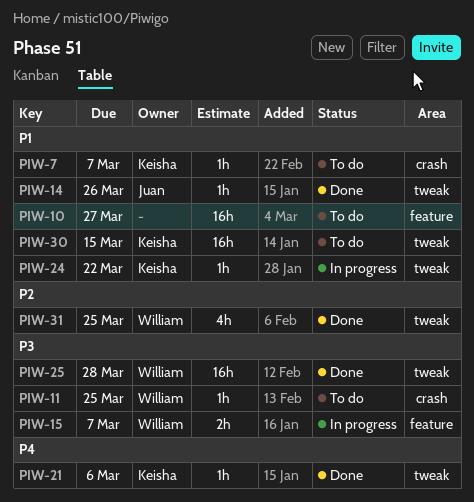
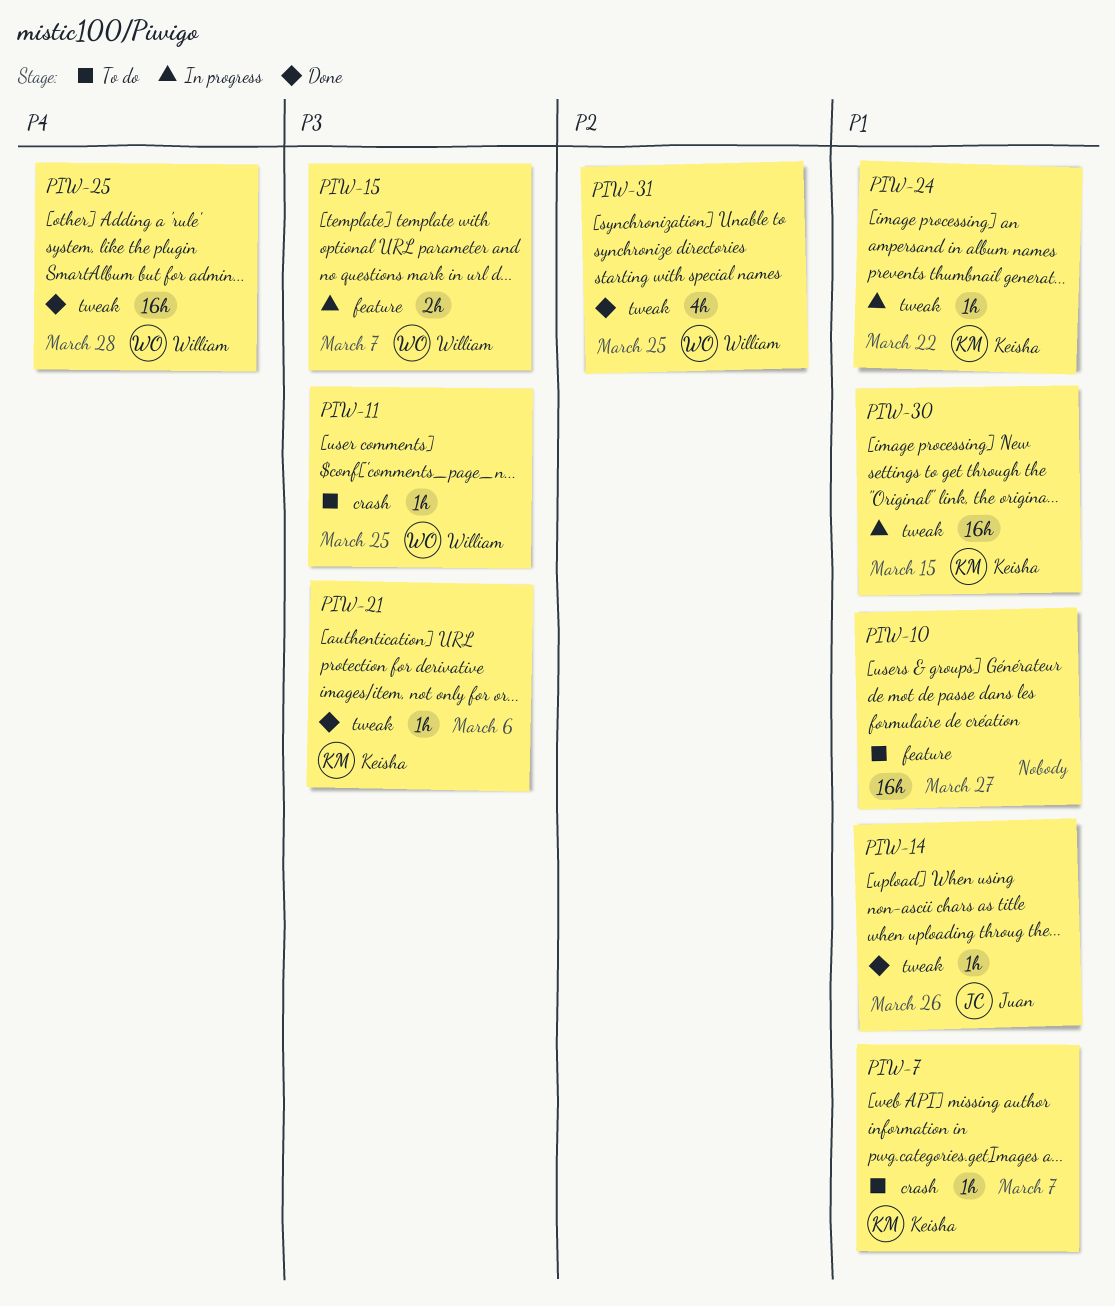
PIW-21, priority: P4 -> P3
PIW-25, priority: P3 -> P4
PIW-30, status: To do -> In progress

